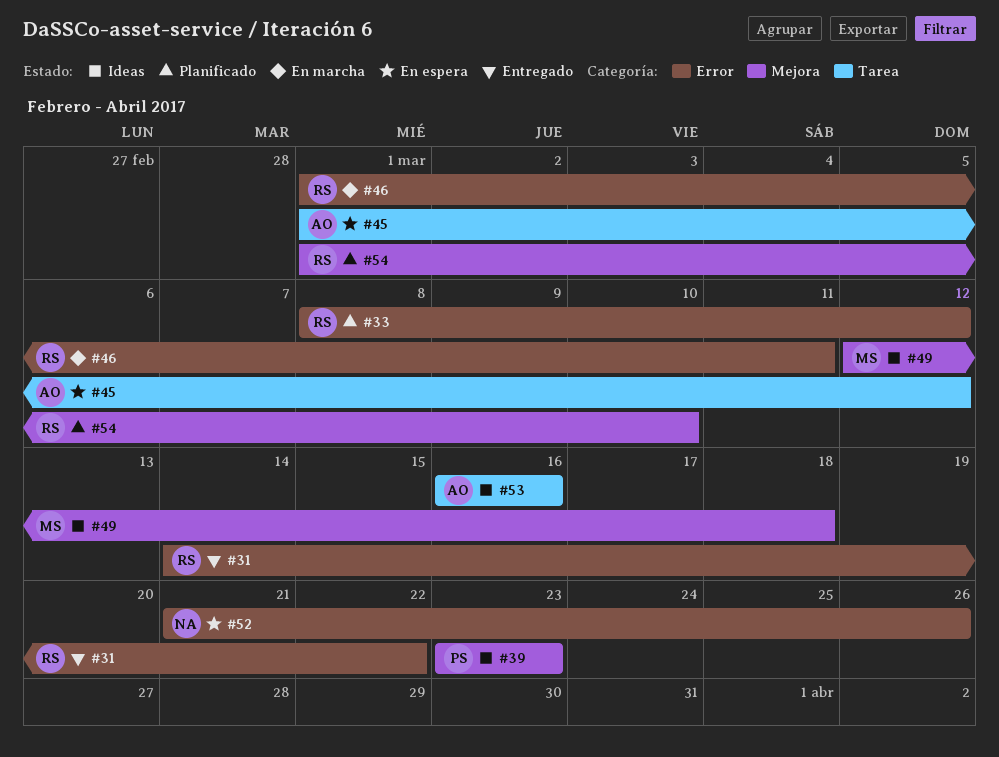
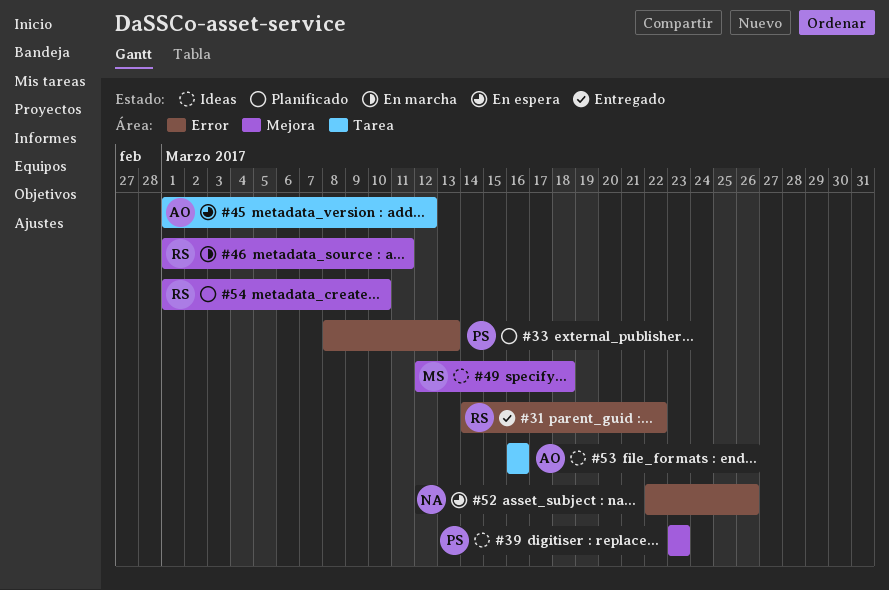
#33, owner: RS -> PS
#33, due: Mar 12 -> Mar 13
#46, label: Error -> Mejora
#52, start: Mar 21 -> Mar 22

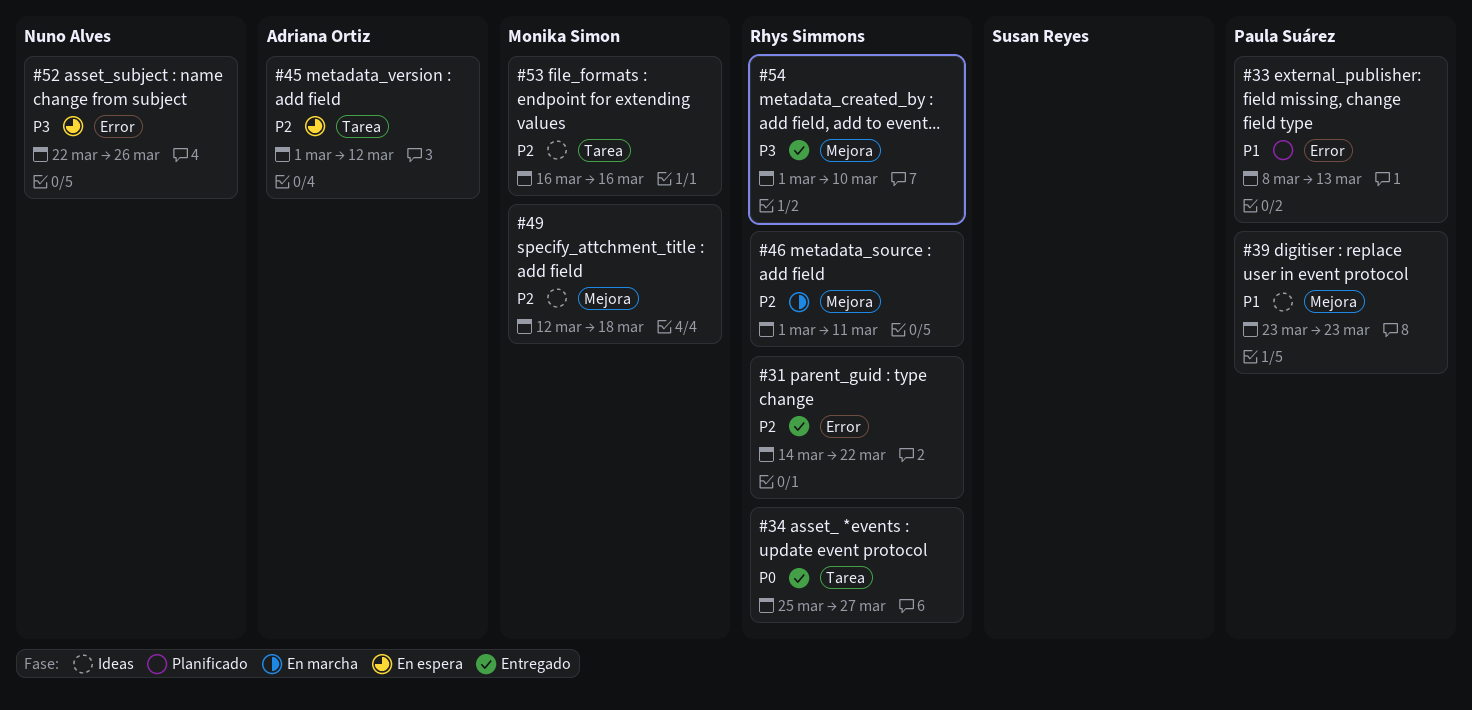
#34: none -> present
#53, owner: Adriana Ortiz -> Monika Simon
#54, status: Planificado -> Entregado

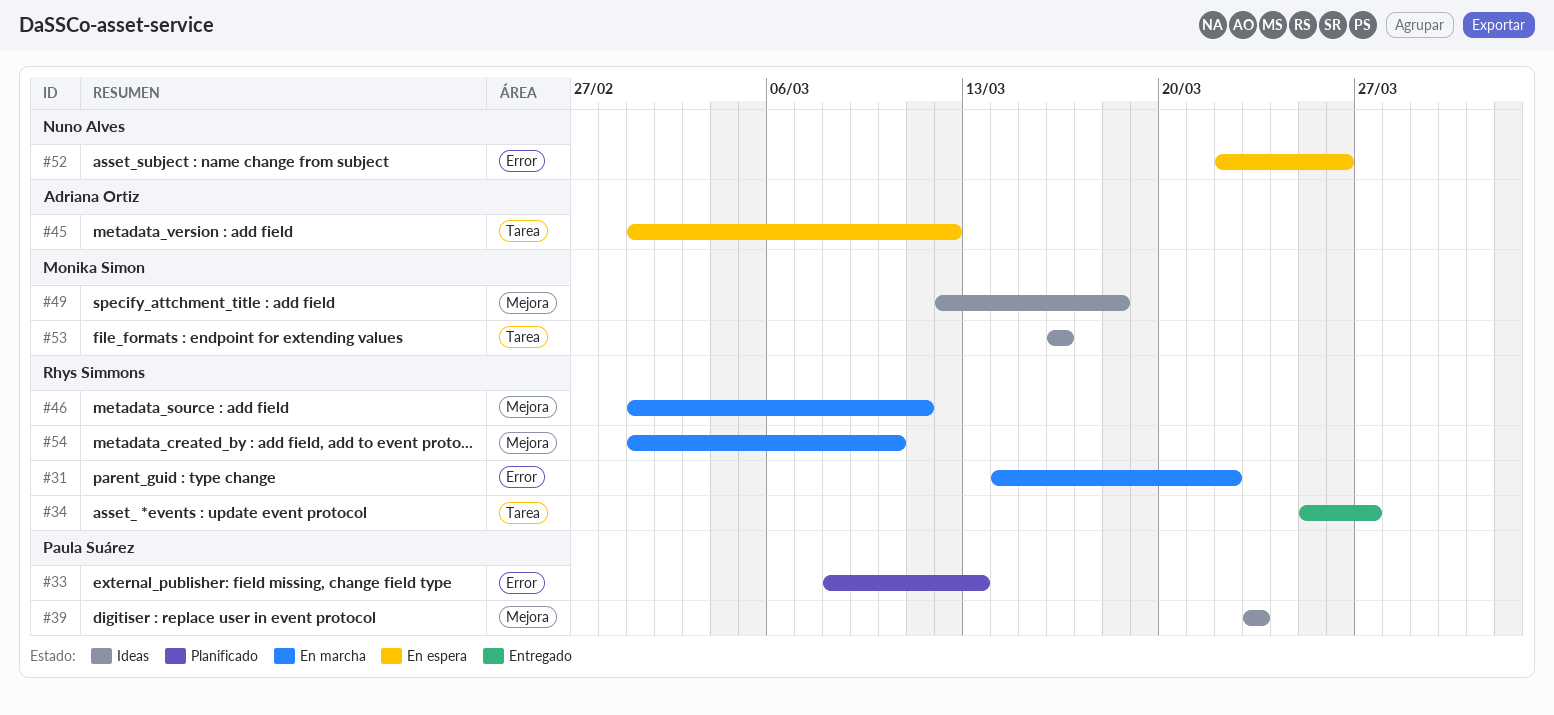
#31, status: Entregado -> En marcha
#54, status: Entregado -> En marcha

